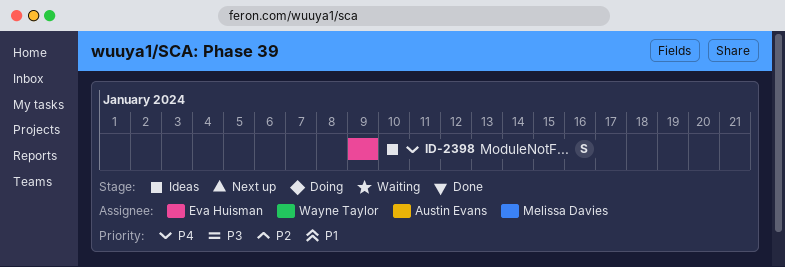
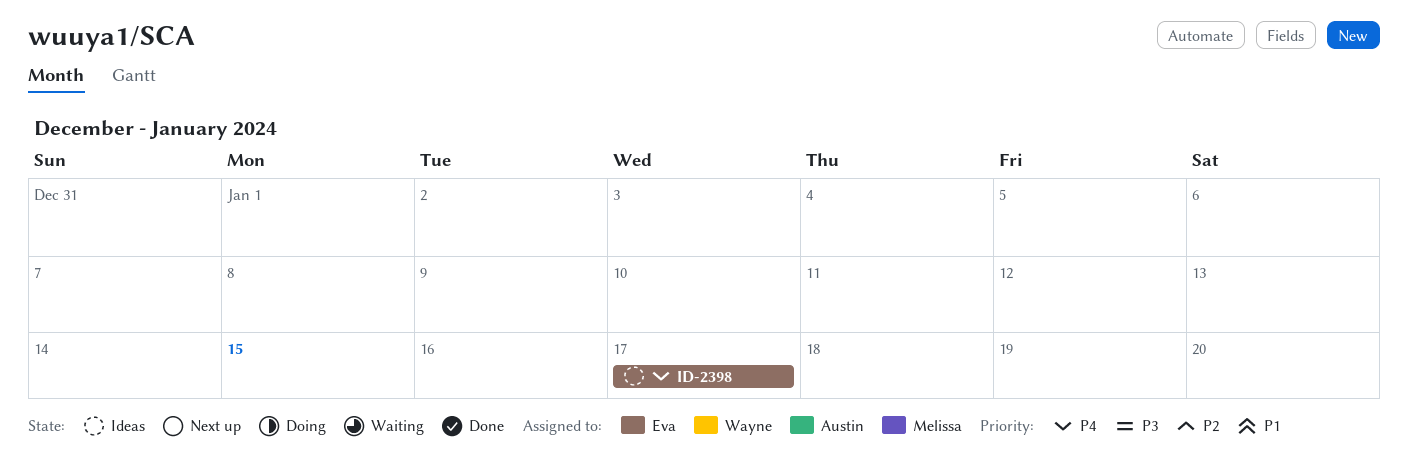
ID-2398, start: Jan 9 -> Jan 17
ID-2398, due: Jan 9 -> Jan 17

